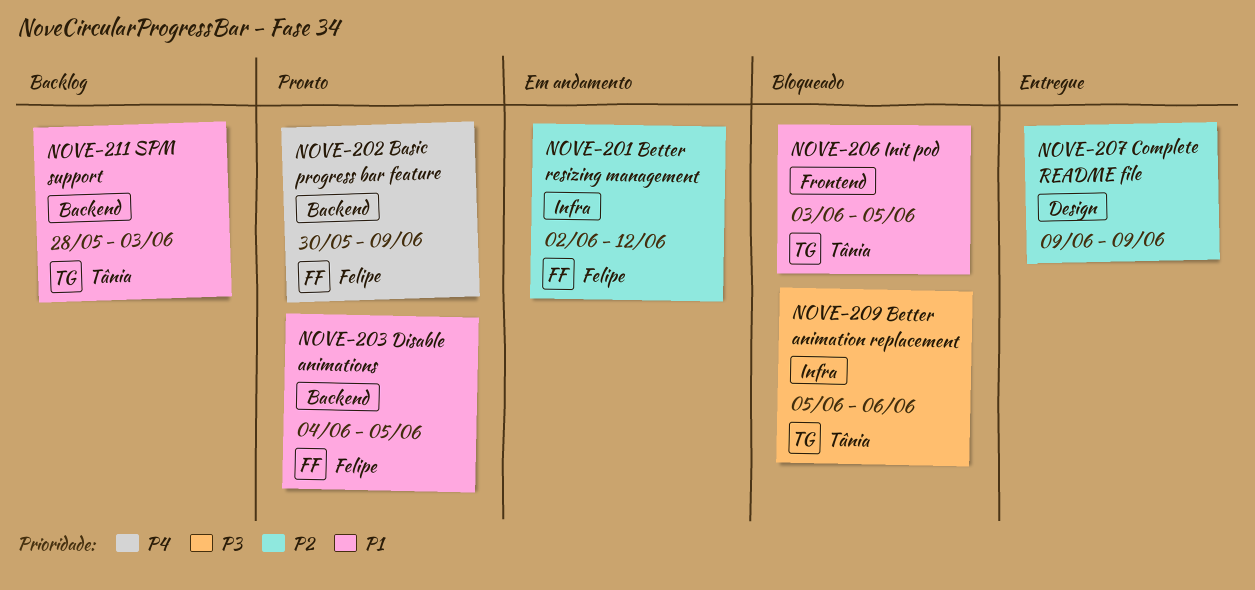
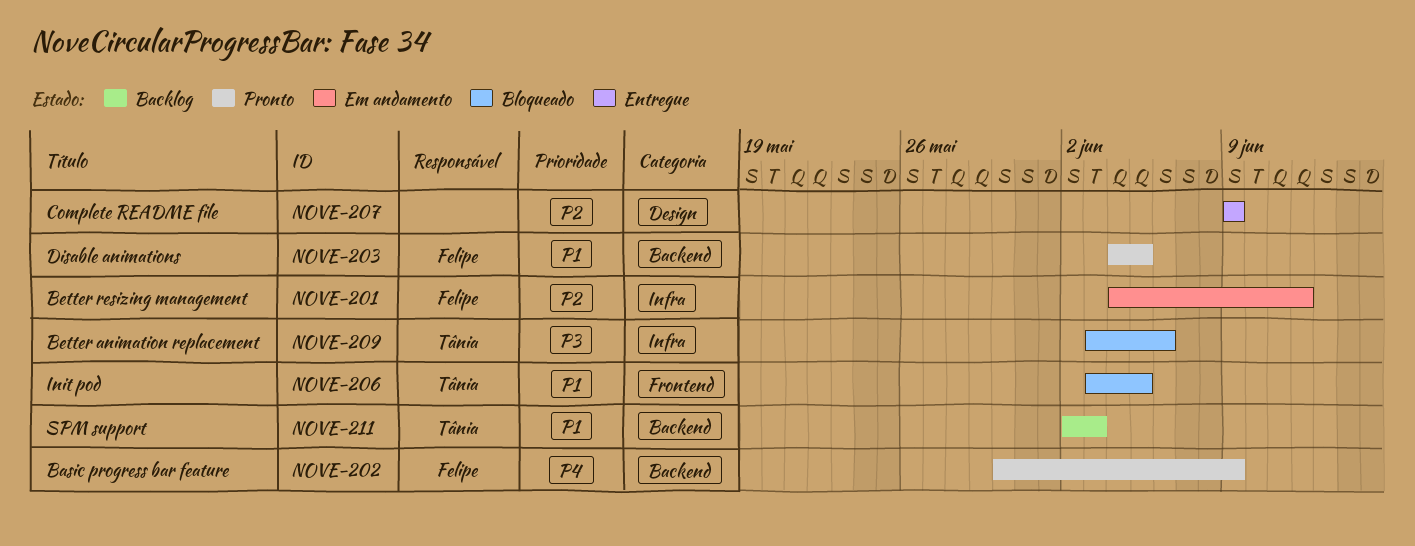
NOVE-201, start: Jun 2 -> Jun 4
NOVE-209, start: Jun 5 -> Jun 3
NOVE-211, start: May 28 -> Jun 2

